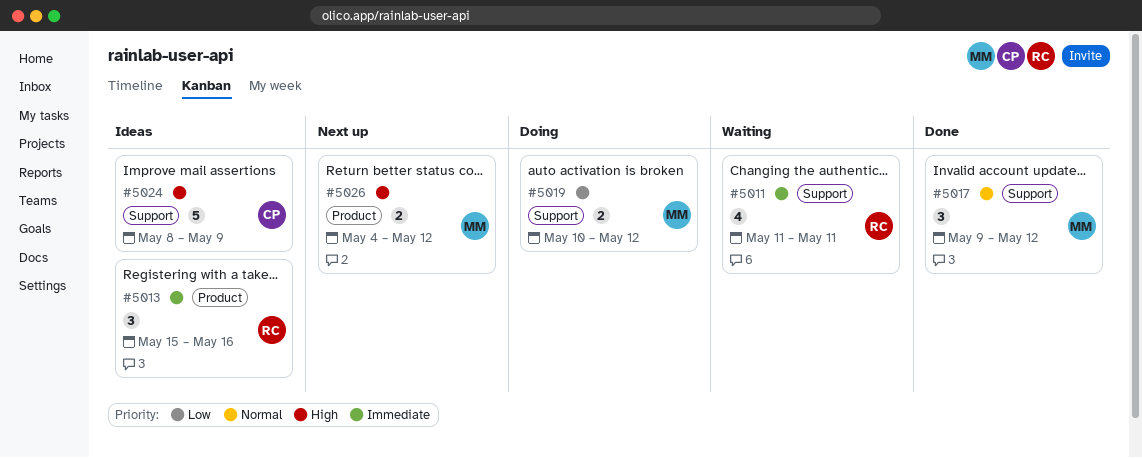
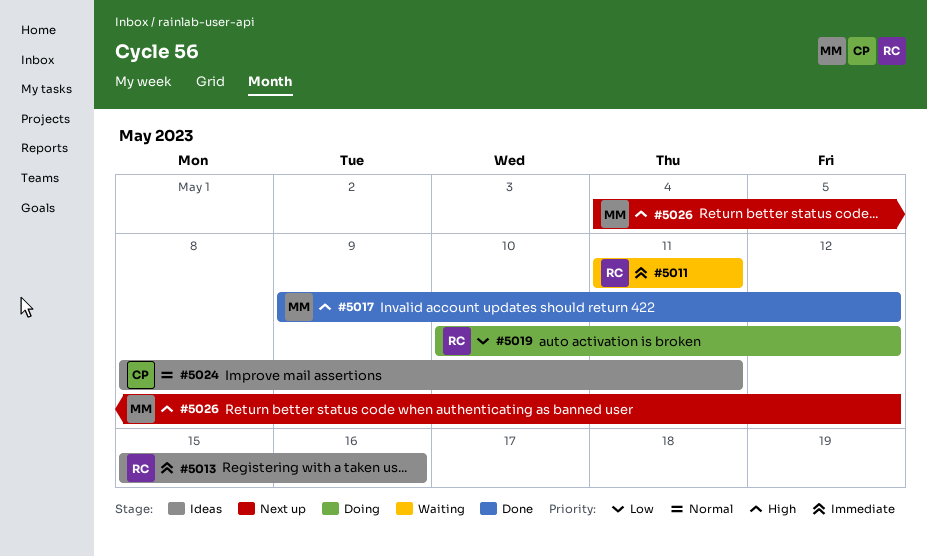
#5017, priority: Normal -> High
#5019, owner: MM -> RC
#5024, priority: High -> Normal
#5024, due: May 9 -> May 11

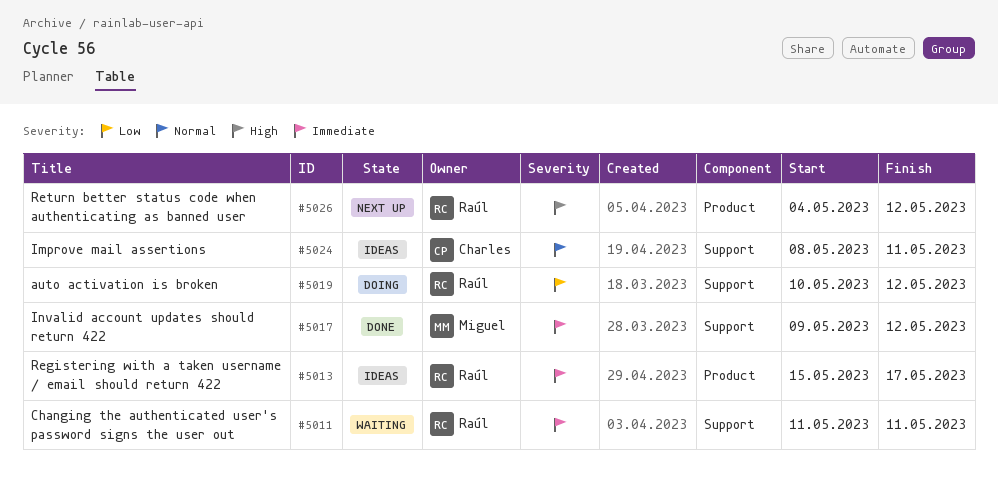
#5013, due: May 16 -> May 17
#5017, priority: High -> Immediate
#5026, owner: Miguel -> Raúl

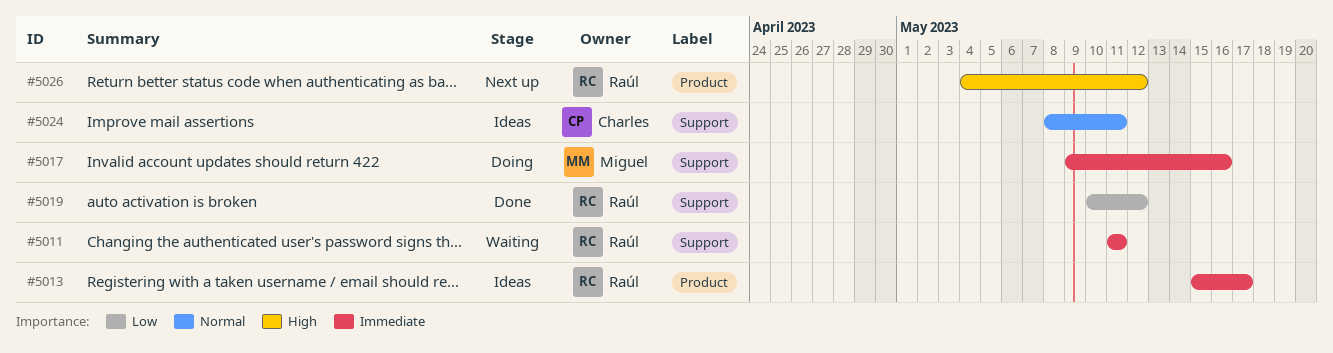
#5017, status: Done -> Doing
#5017, due: May 12 -> May 16
#5019, status: Doing -> Done

